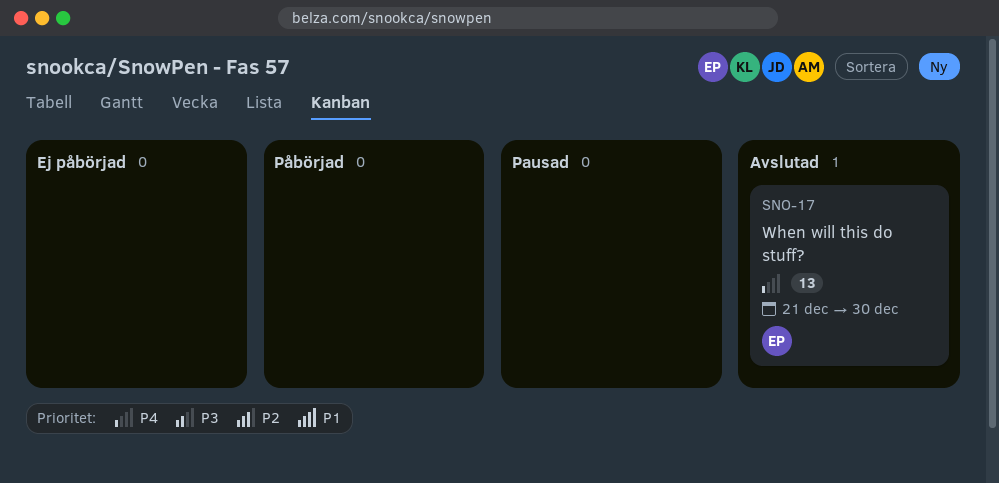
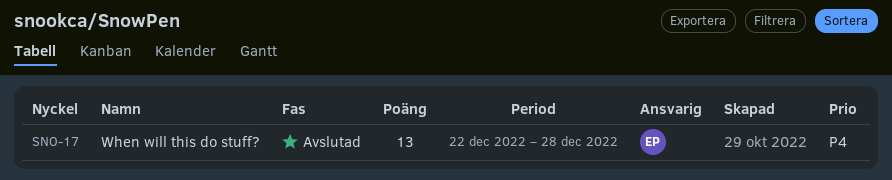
SNO-17, start: Dec 21 -> Dec 22
SNO-17, due: Dec 30 -> Dec 28

